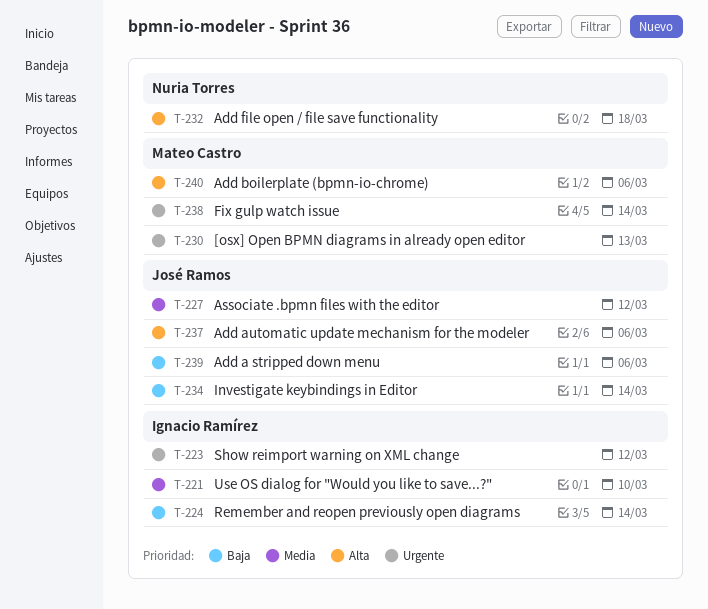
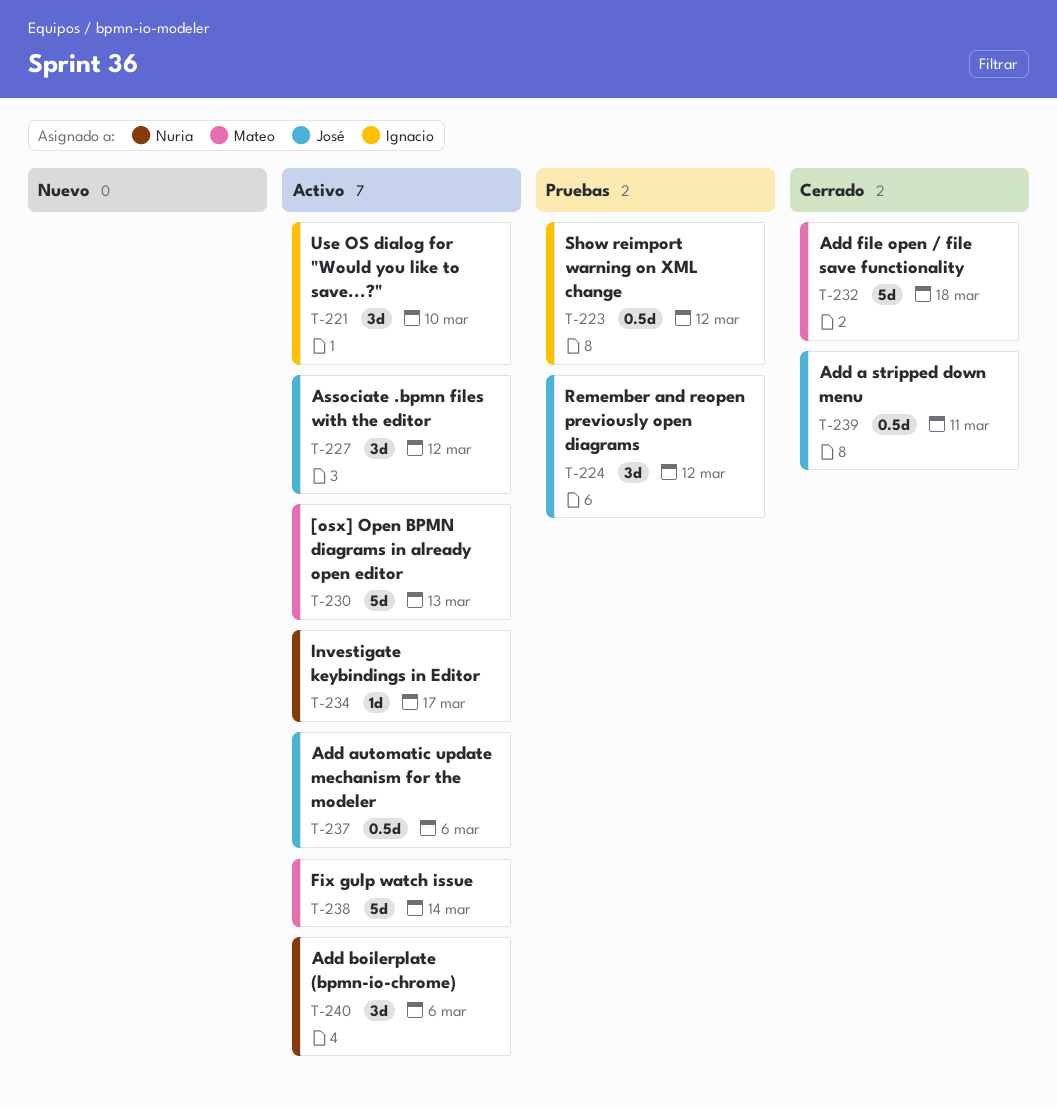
T-224, owner: Ignacio Ramírez -> José Ramos
T-224, due: Mar 14 -> Mar 12
T-232, owner: Nuria Torres -> Mateo Castro
T-234, owner: José Ramos -> Nuria Torres
T-234, due: Mar 14 -> Mar 17
T-239, due: Mar 6 -> Mar 11
T-240, owner: Mateo Castro -> Nuria Torres

